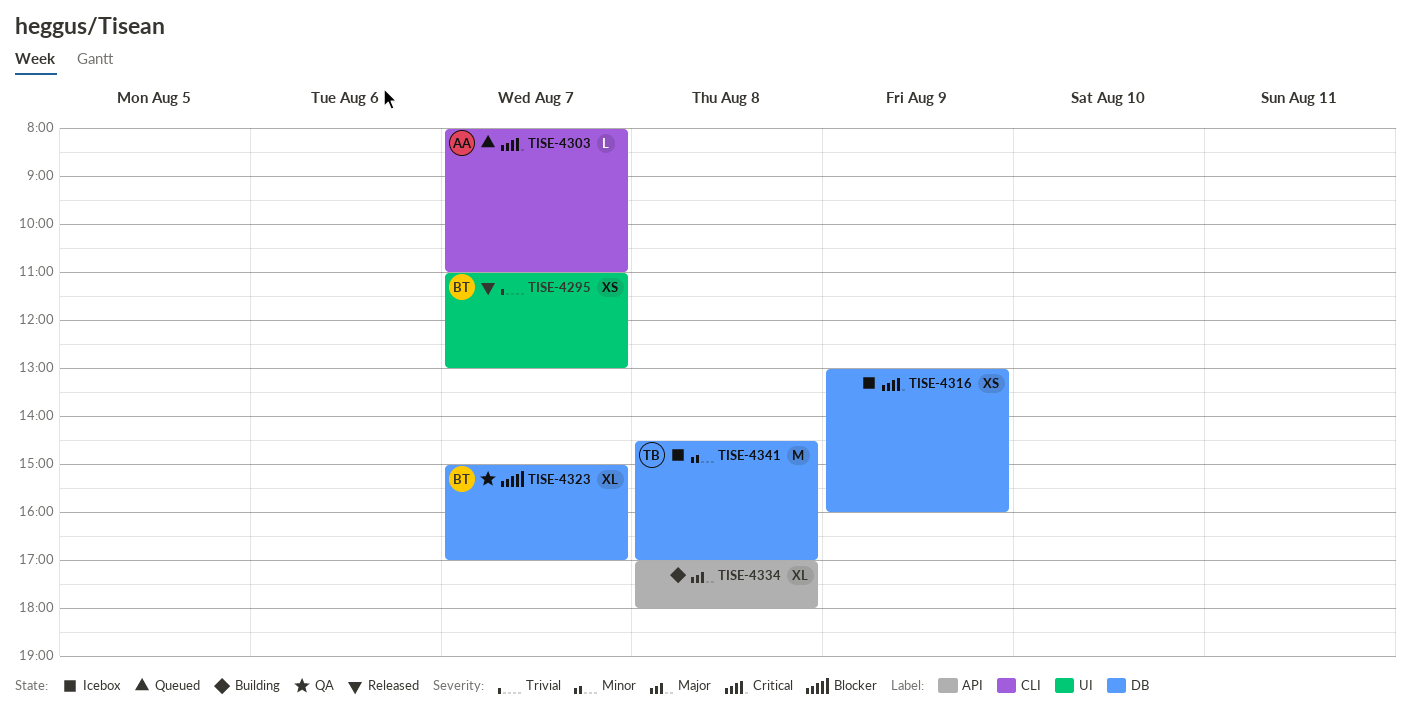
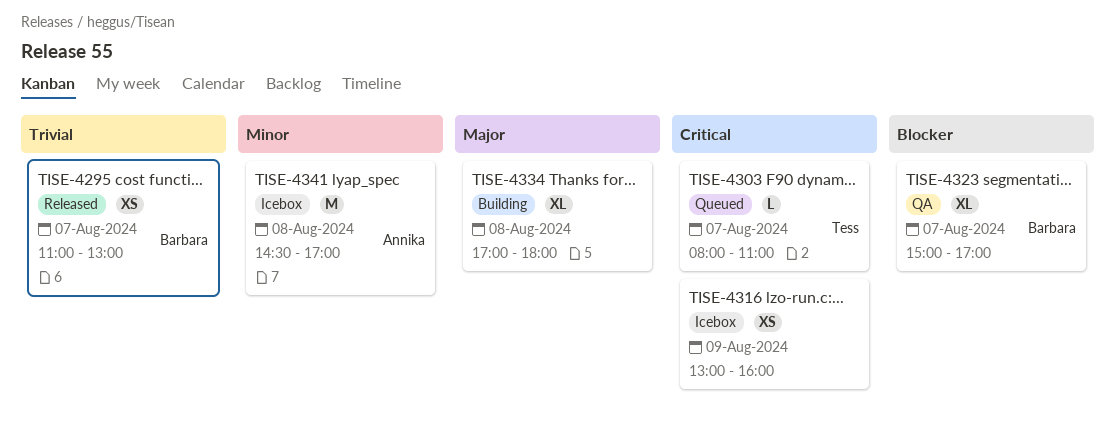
TISE-4303, owner: Annika -> Tess
TISE-4341, owner: Tess -> Annika

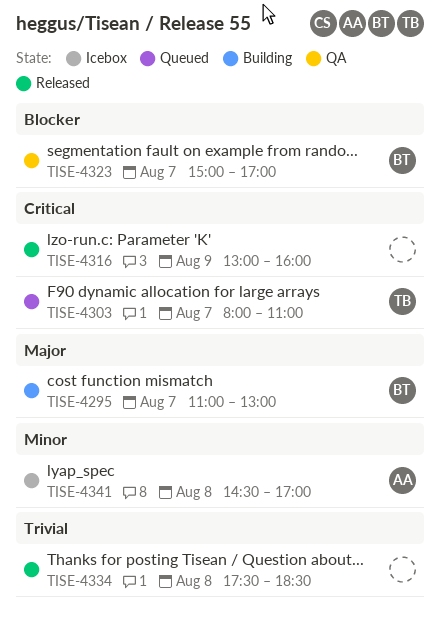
TISE-4295, status: Released -> Building
TISE-4295, priority: Trivial -> Major
TISE-4316, status: Icebox -> Released
TISE-4334, status: Building -> Released
TISE-4334, priority: Major -> Trivial
TISE-4334, begins: 17:00 -> 17:30
TISE-4334, ends: 18:00 -> 18:30

